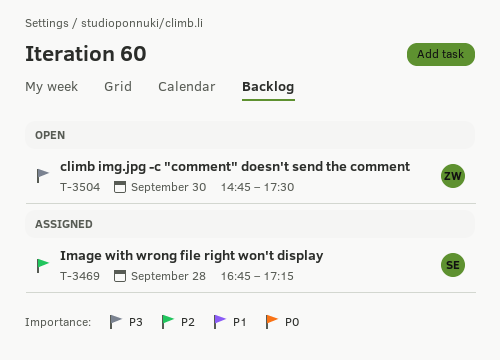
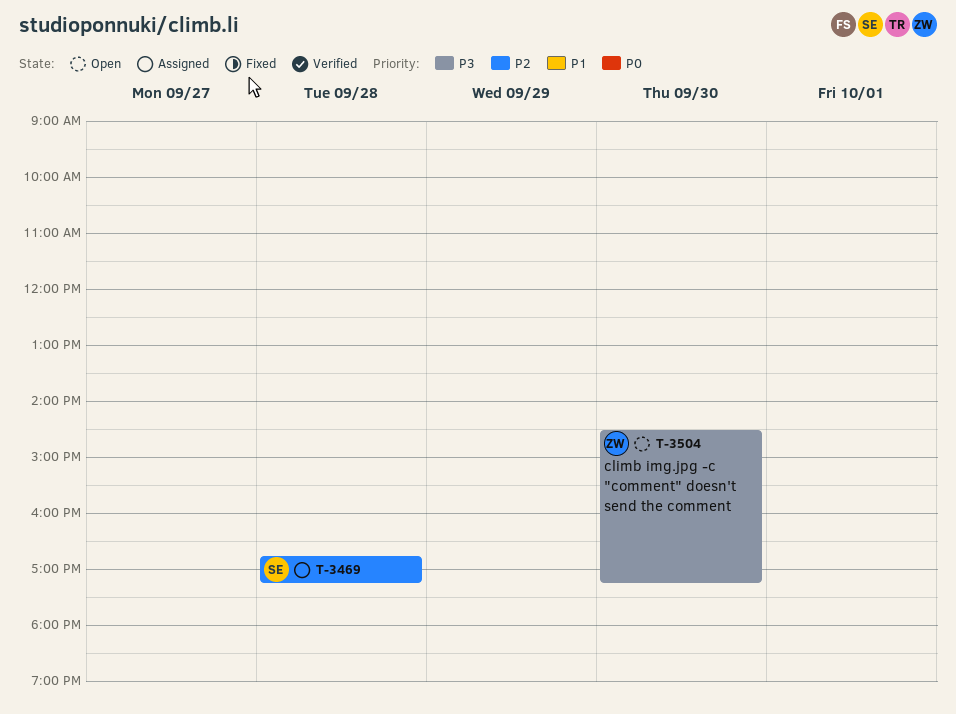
T-3504, begins: 14:45 -> 14:30
T-3504, ends: 17:30 -> 17:15

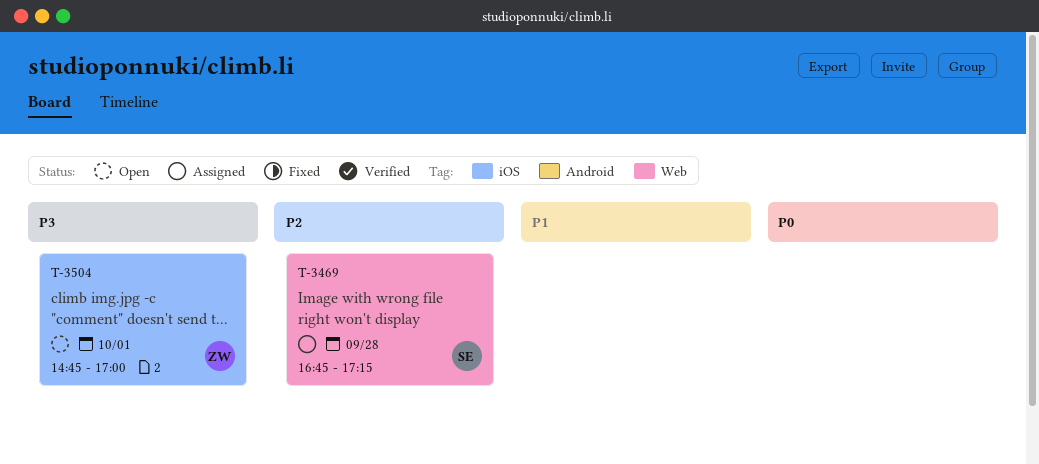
T-3504, day: Sep 30 -> Oct 1
T-3504, begins: 14:30 -> 14:45
T-3504, ends: 17:15 -> 17:00

